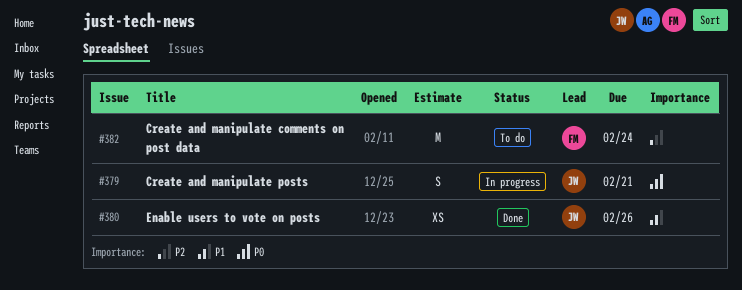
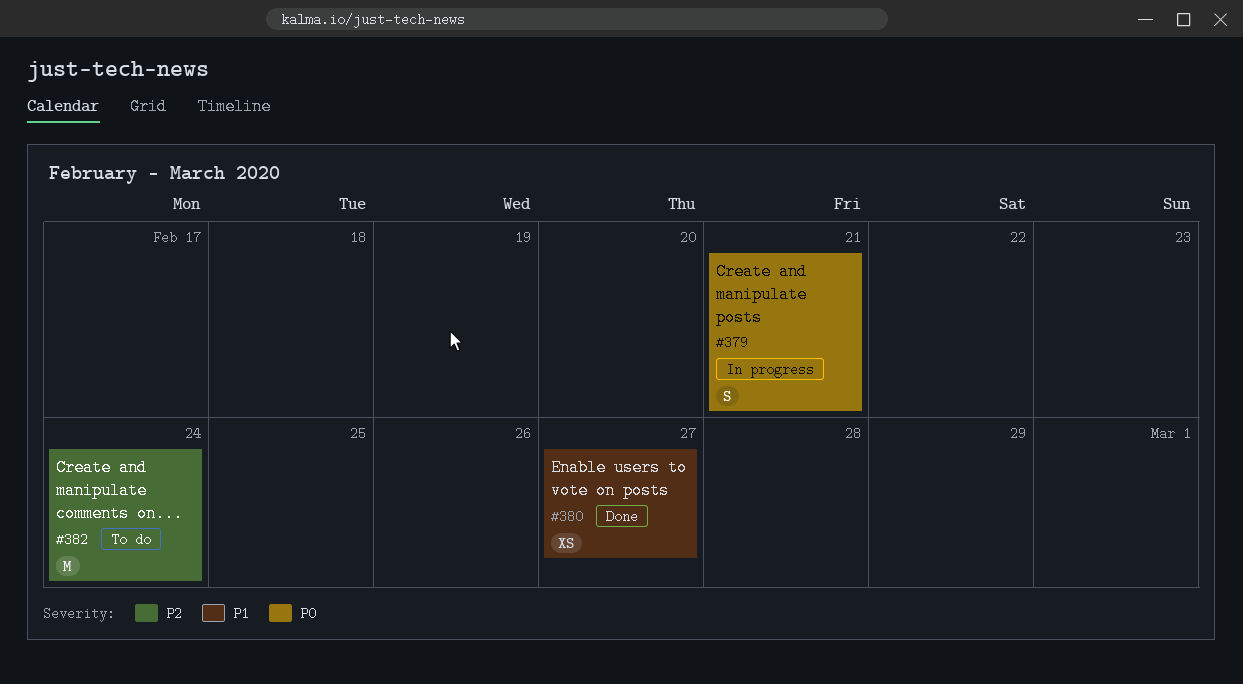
#380, due: Feb 26 -> Feb 27

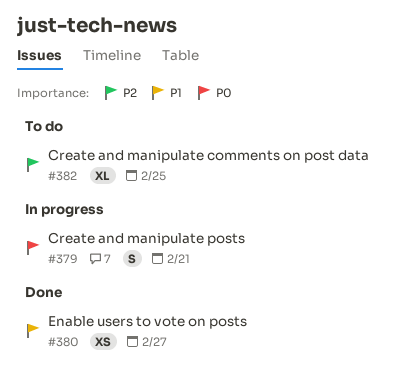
#382, estimate: M -> XL
#382, due: Feb 24 -> Feb 25

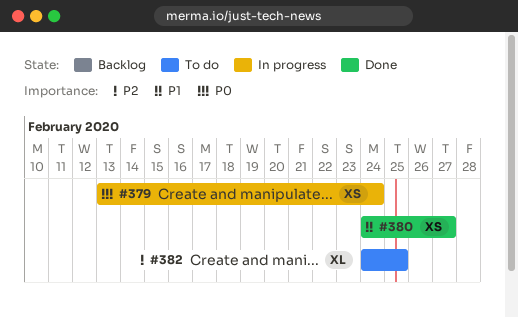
#379, estimate: S -> XS
#379, due: Feb 21 -> Feb 24

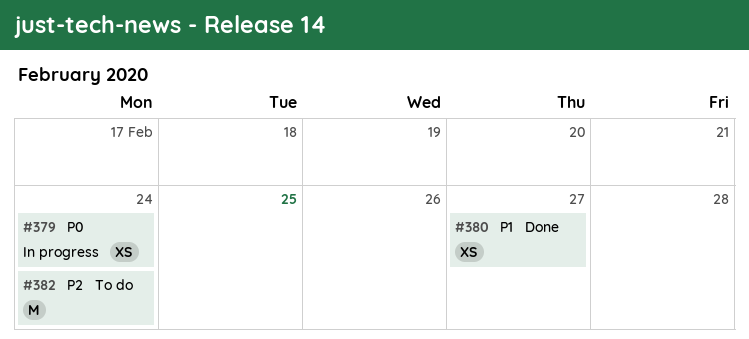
#382, estimate: XL -> M
#382, due: Feb 25 -> Feb 24

